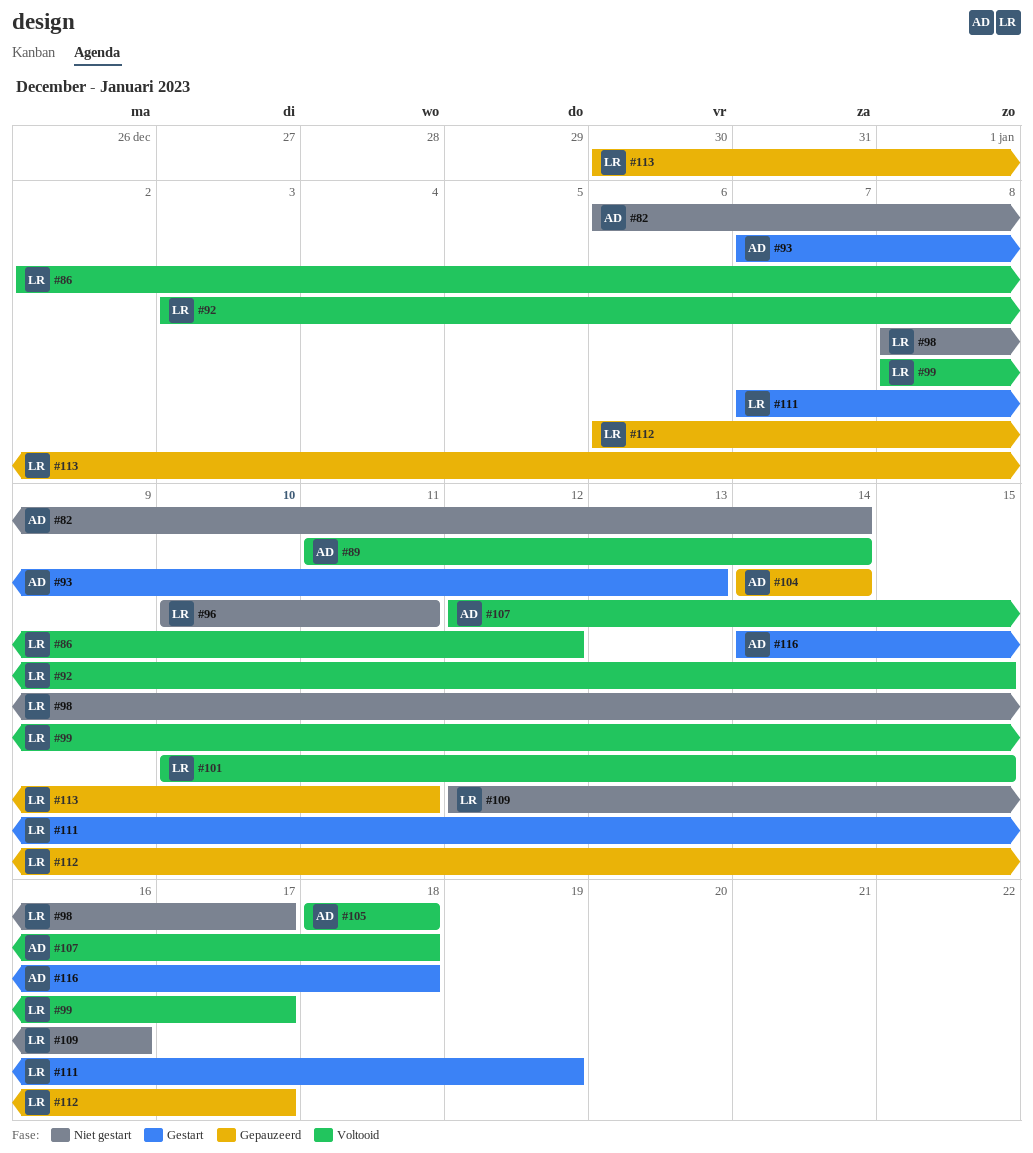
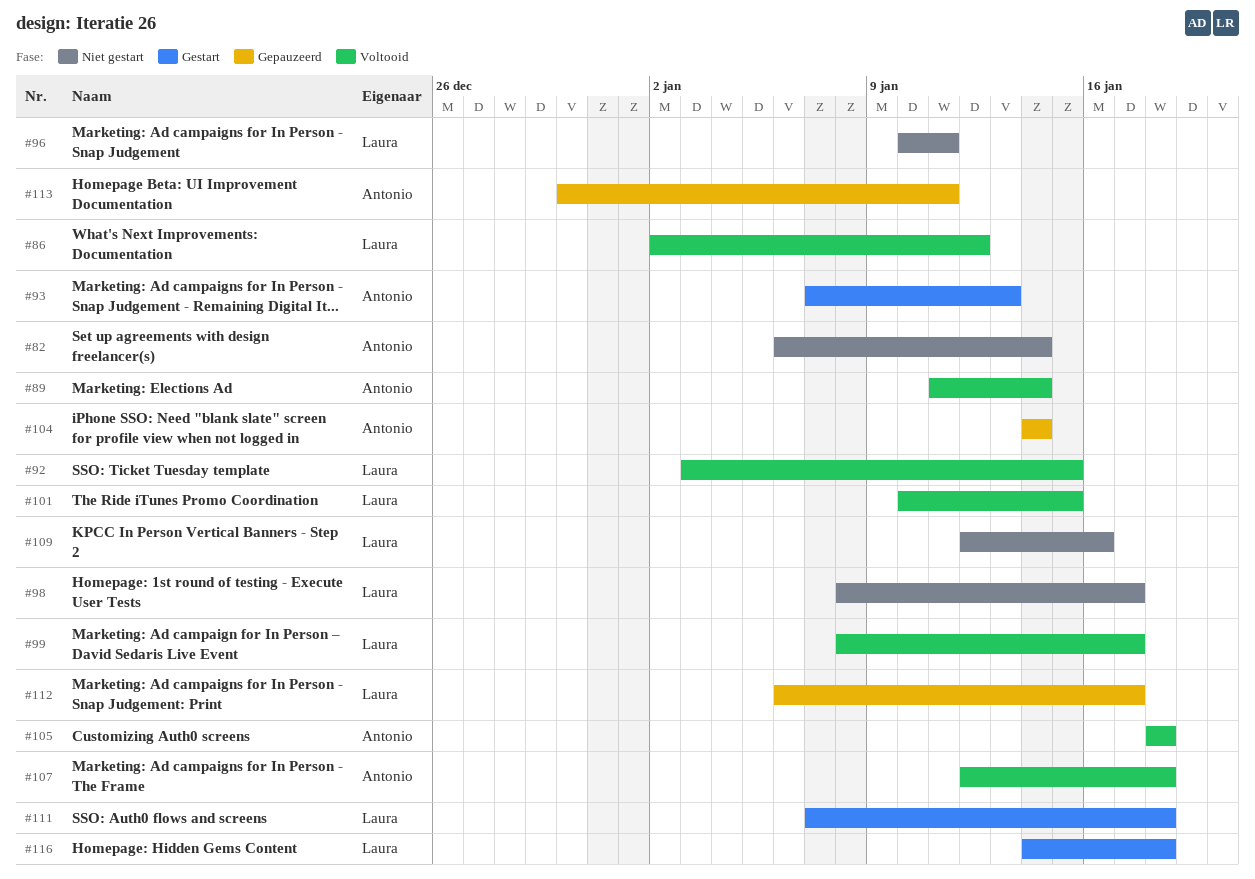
#111, due: Jan 19 -> Jan 18
#113, owner: Laura -> Antonio
#116, owner: Antonio -> Laura

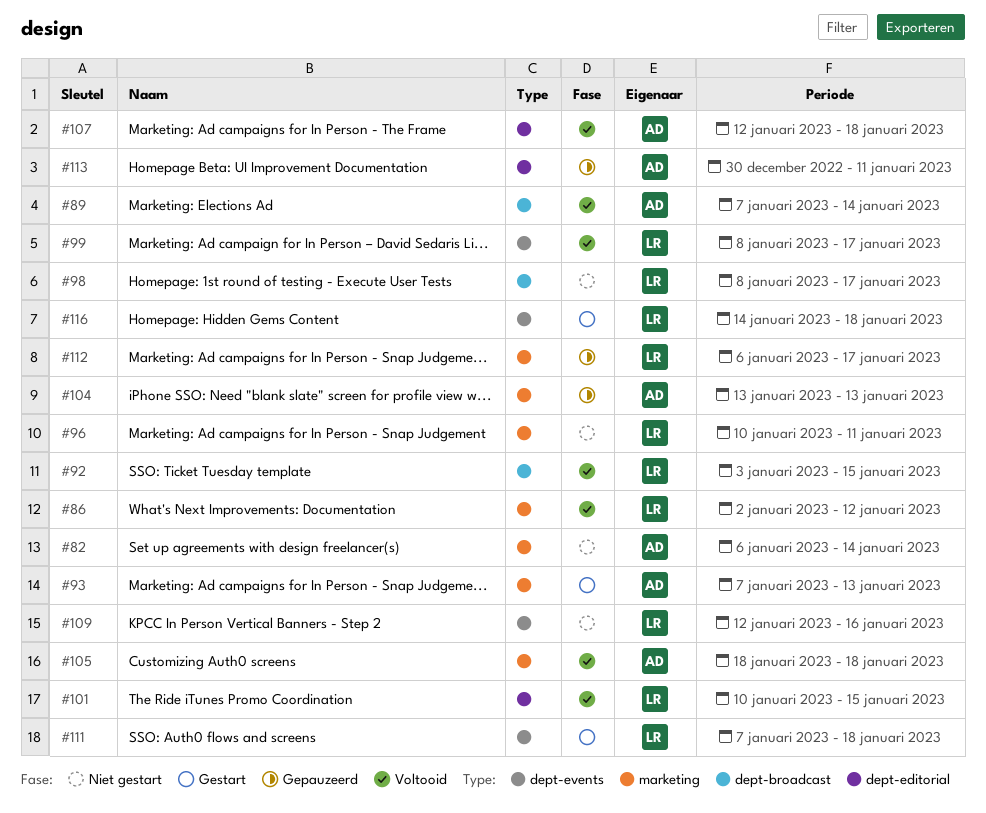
#89, start: Jan 11 -> Jan 7
#104, start: Jan 14 -> Jan 13
#104, due: Jan 14 -> Jan 13

